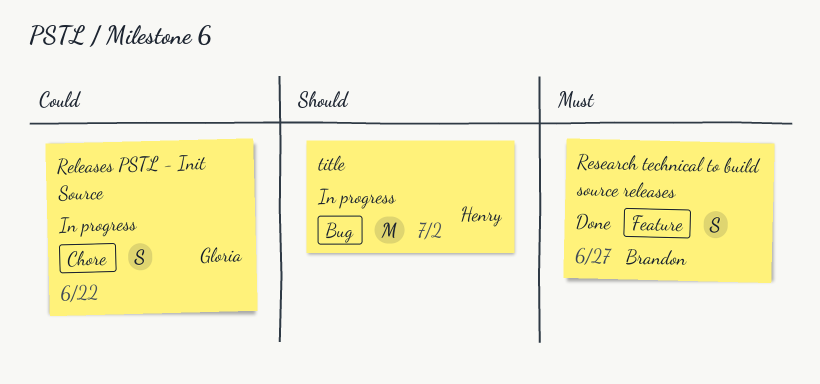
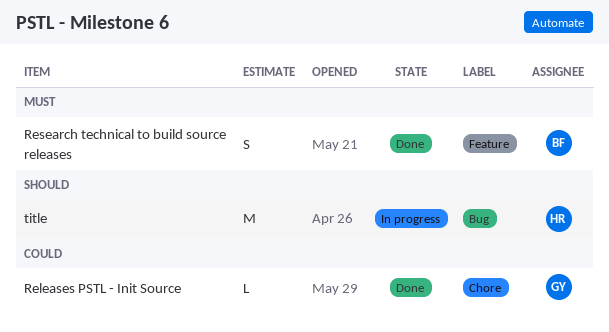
Releases PSTL - Init Source, status: In progress -> Done
Releases PSTL - Init Source, estimate: S -> L

